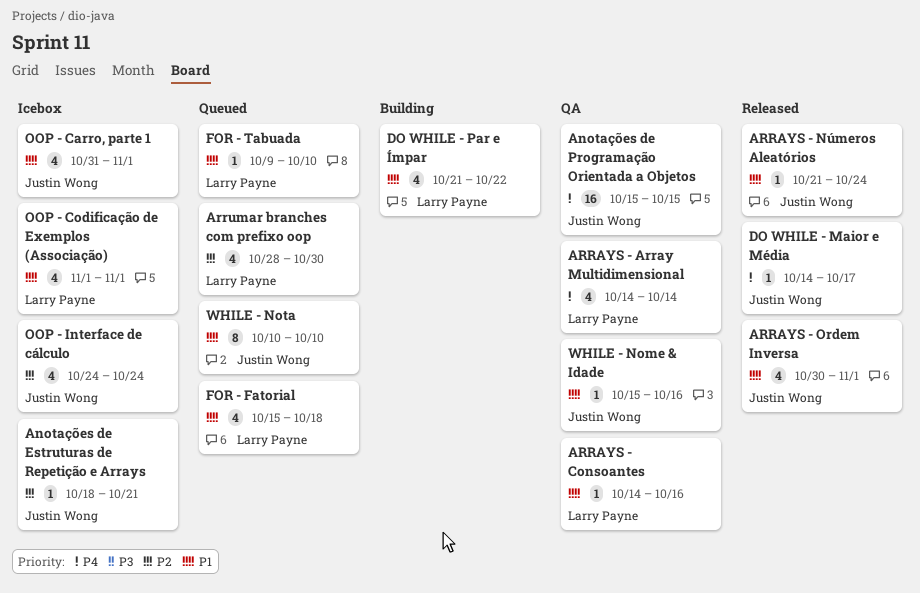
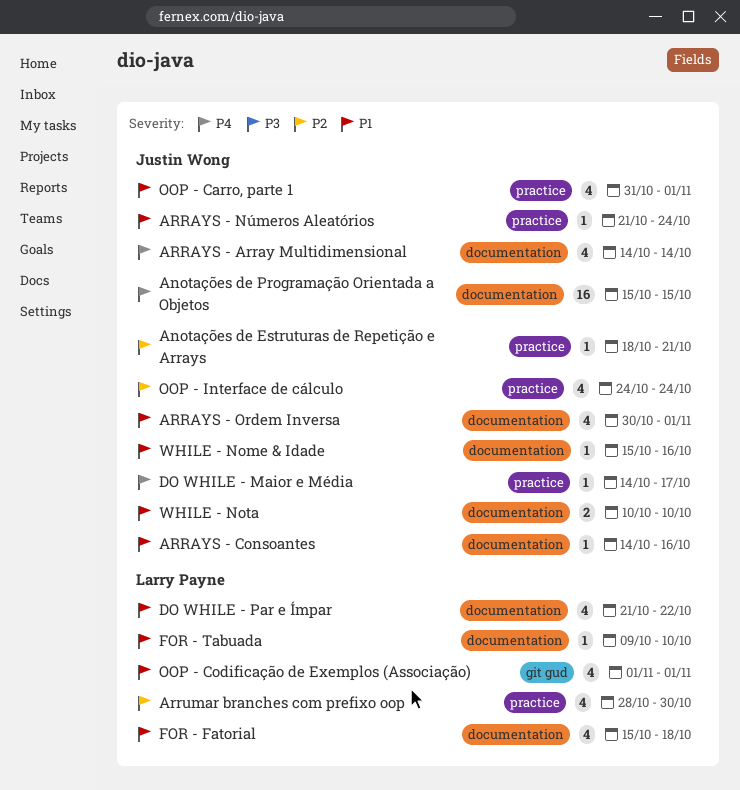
ARRAYS - Array Multidimensional, owner: Larry Payne -> Justin Wong
ARRAYS - Consoantes, owner: Larry Payne -> Justin Wong
WHILE - Nota, estimate: 8 -> 2

